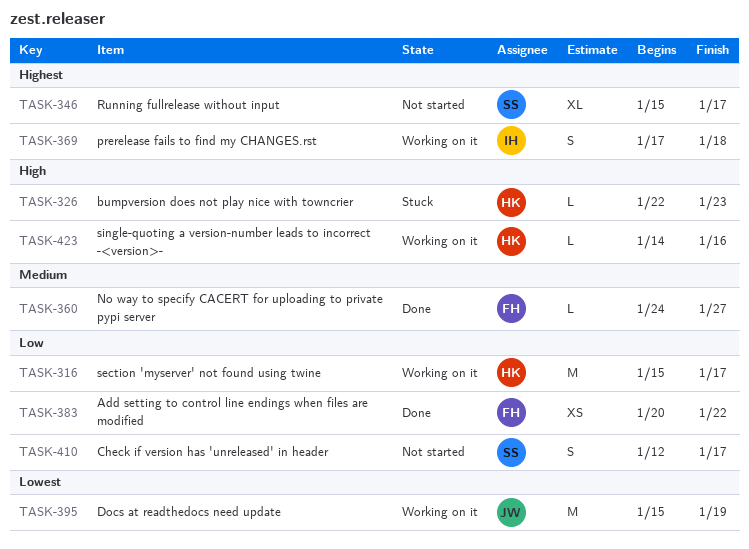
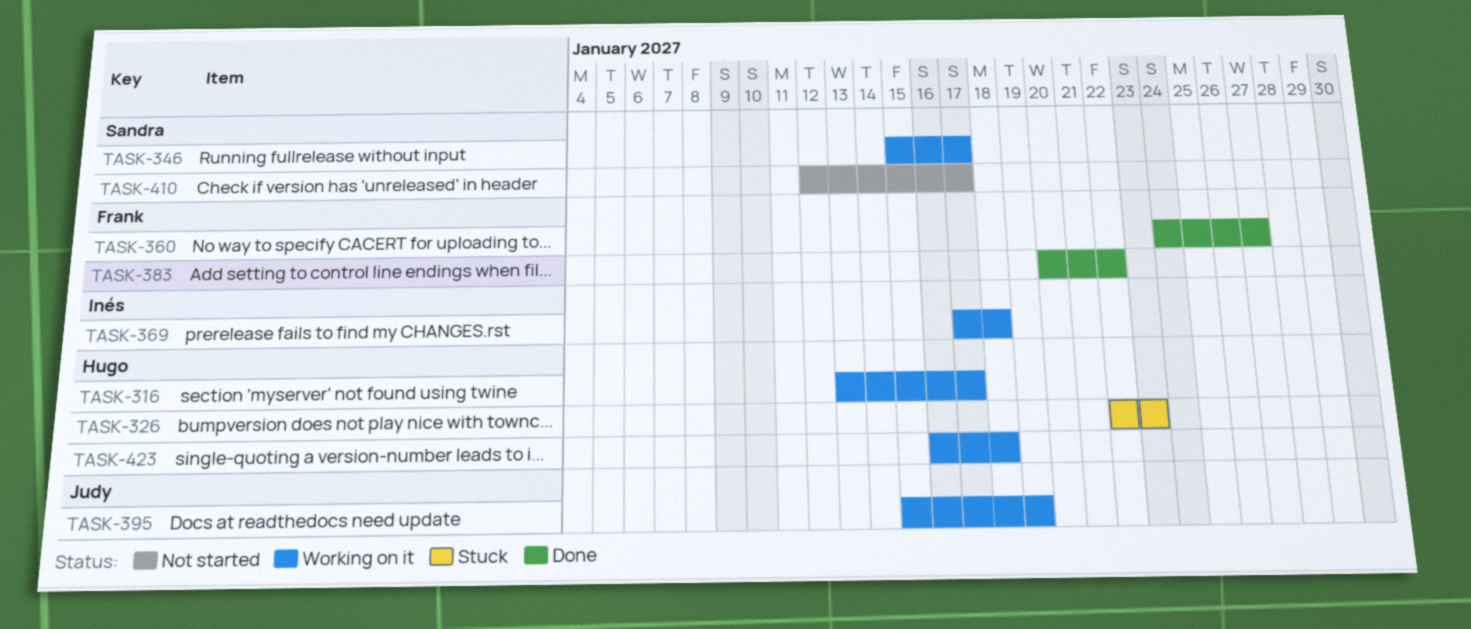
TASK-316, start: Jan 15 -> Jan 13
TASK-346, status: Not started -> Working on it
TASK-423, start: Jan 14 -> Jan 16
TASK-423, due: Jan 16 -> Jan 18

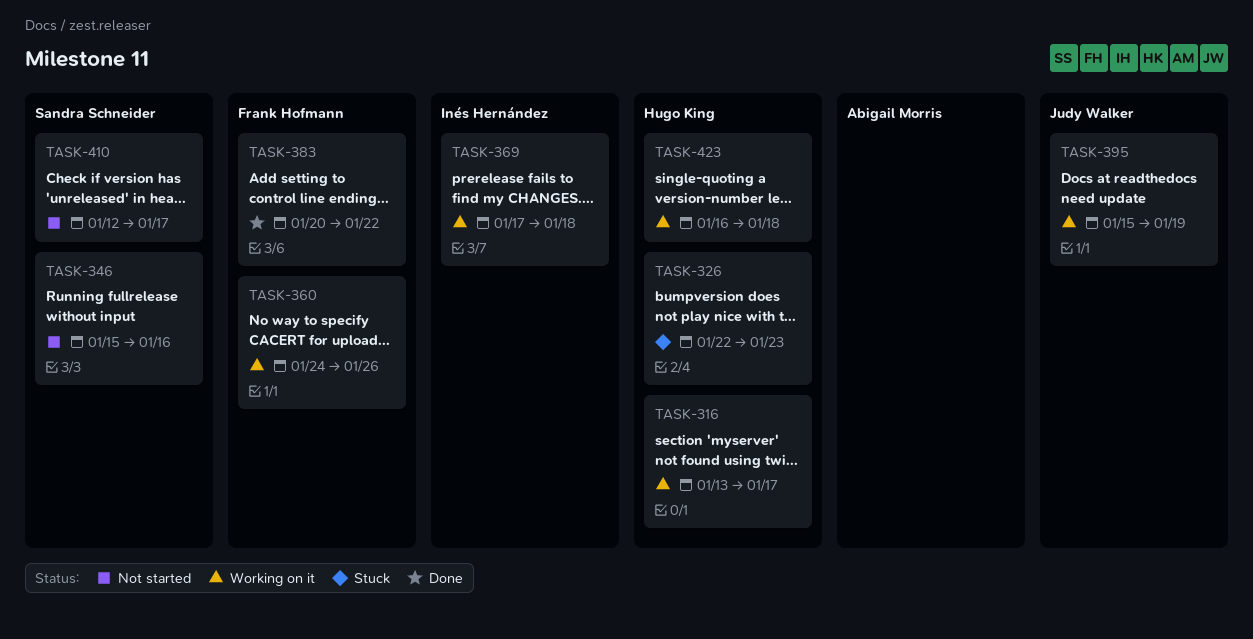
TASK-346, status: Working on it -> Not started
TASK-346, due: Jan 17 -> Jan 16
TASK-360, status: Done -> Working on it
TASK-360, due: Jan 27 -> Jan 26

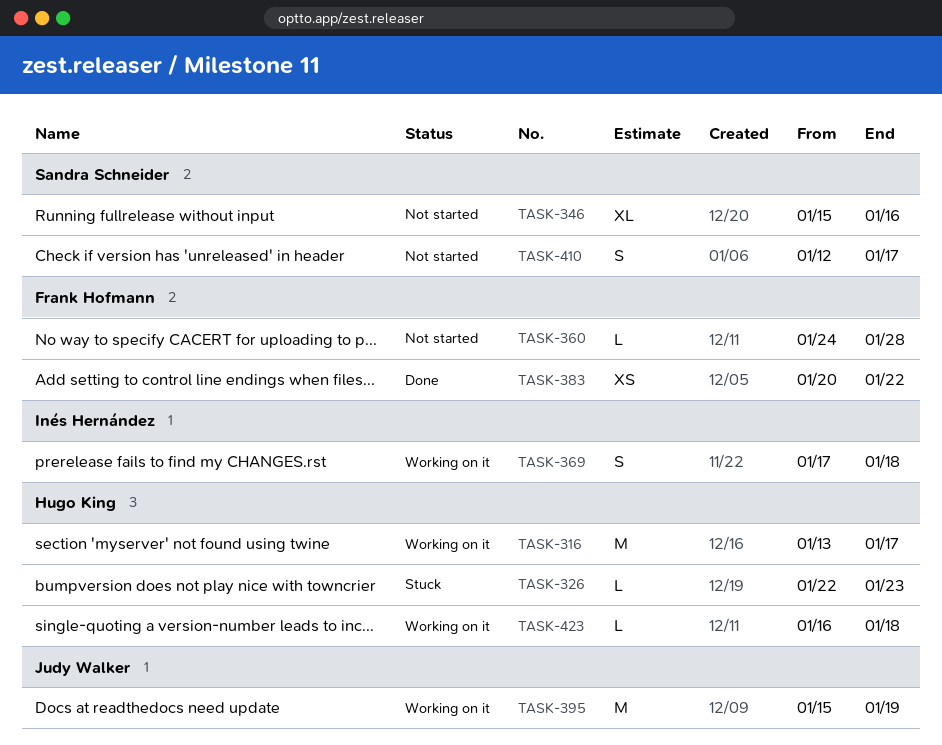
TASK-360, status: Working on it -> Not started
TASK-360, due: Jan 26 -> Jan 28

